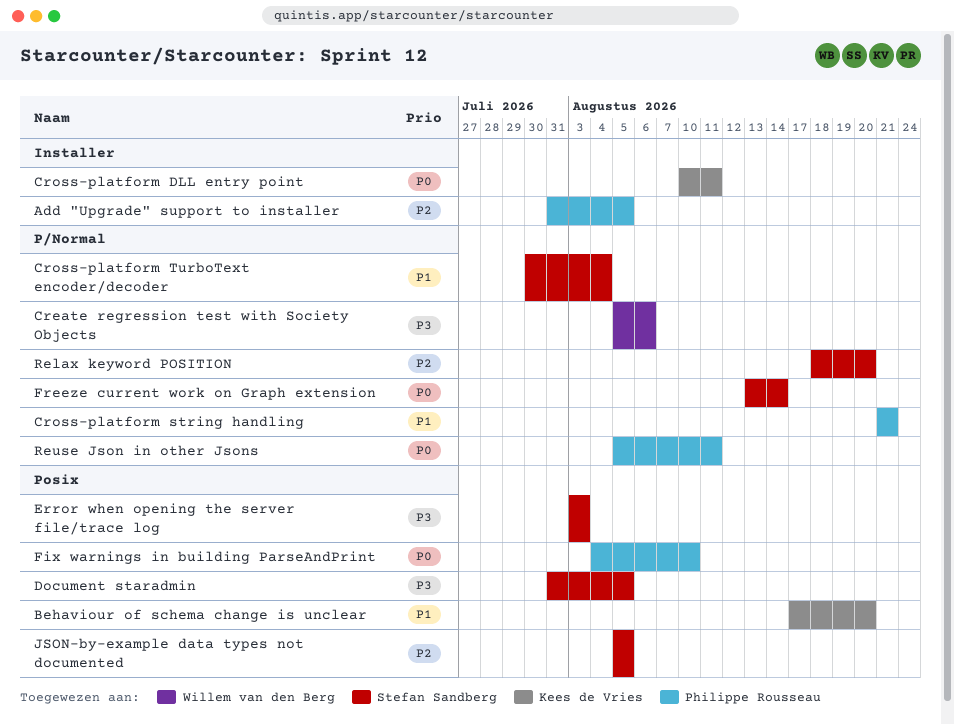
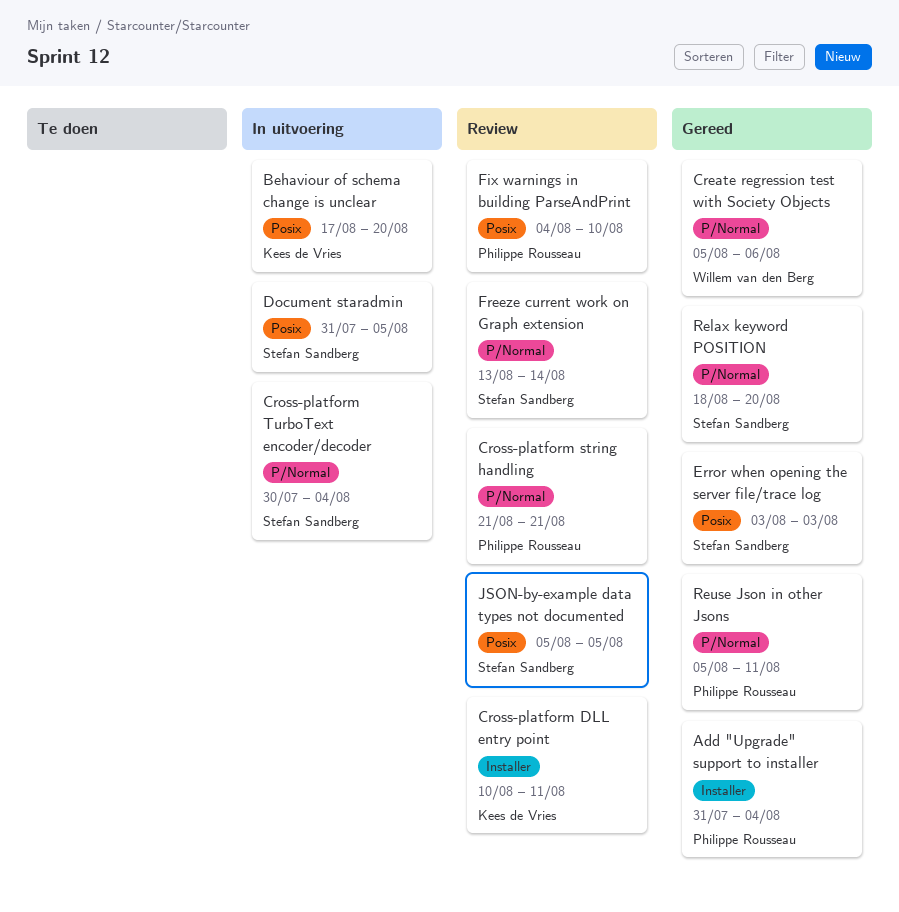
Add "Upgrade" support to installer, due: Aug 5 -> Aug 4

